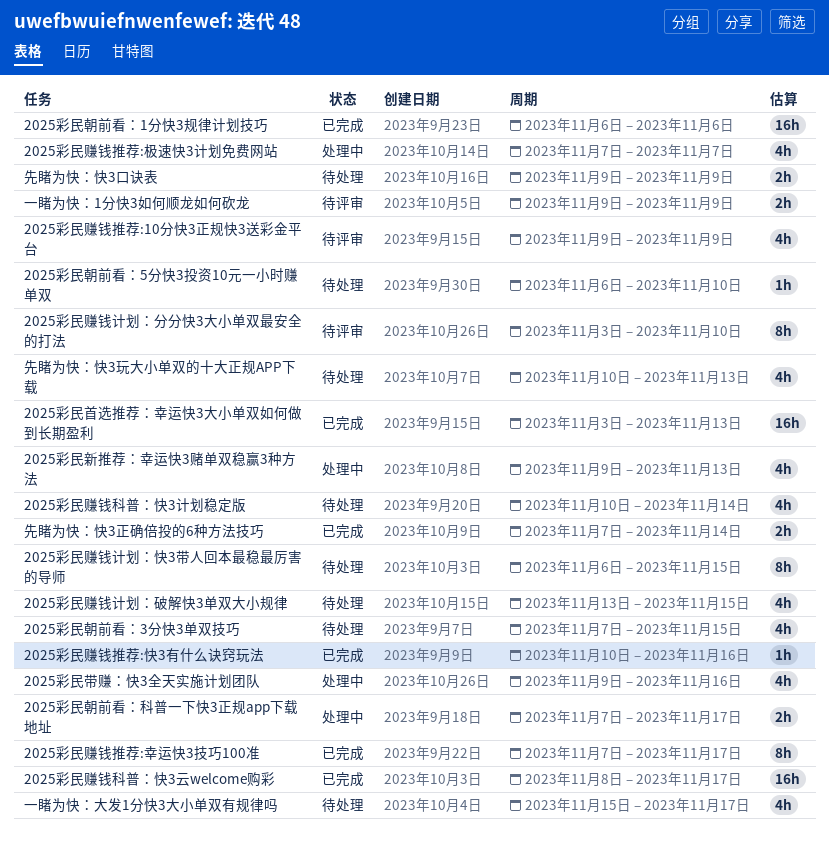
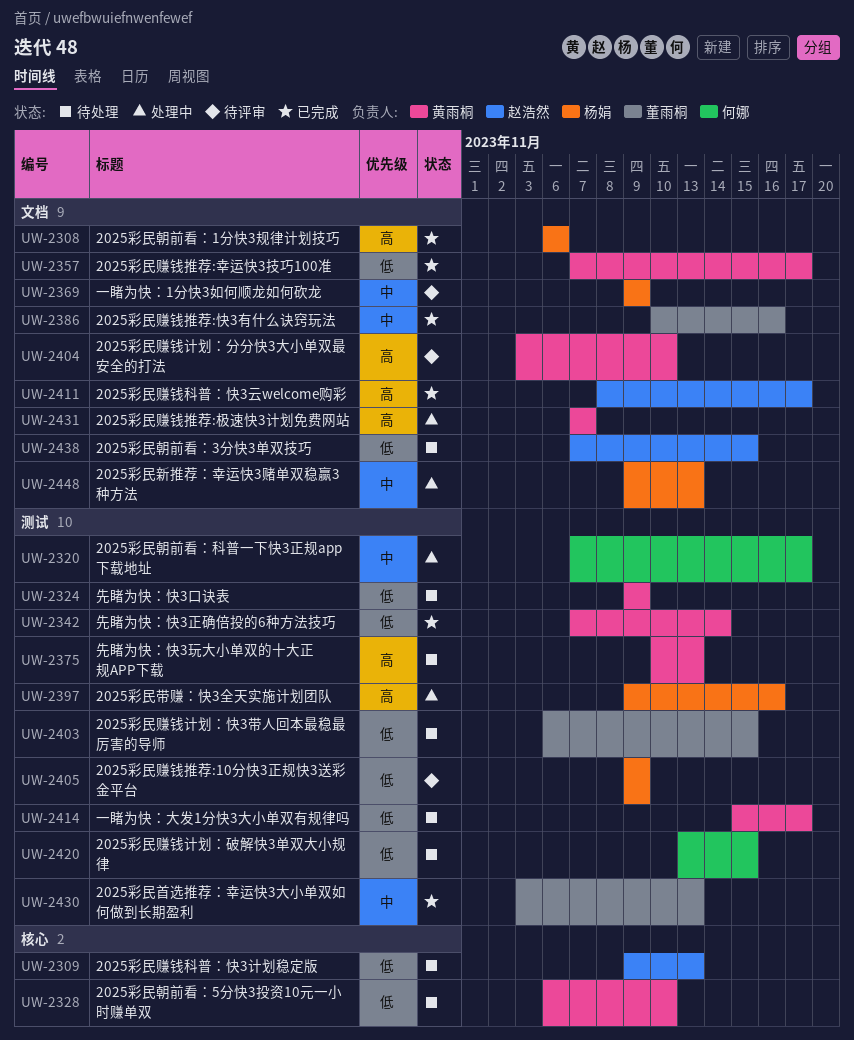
2025彩民赚钱科普：快3计划稳定版, start: Nov 10 -> Nov 9
2025彩民赚钱科普：快3计划稳定版, due: Nov 14 -> Nov 13

